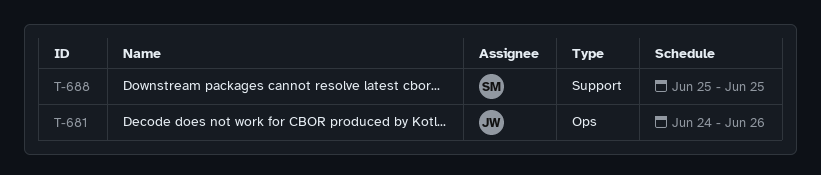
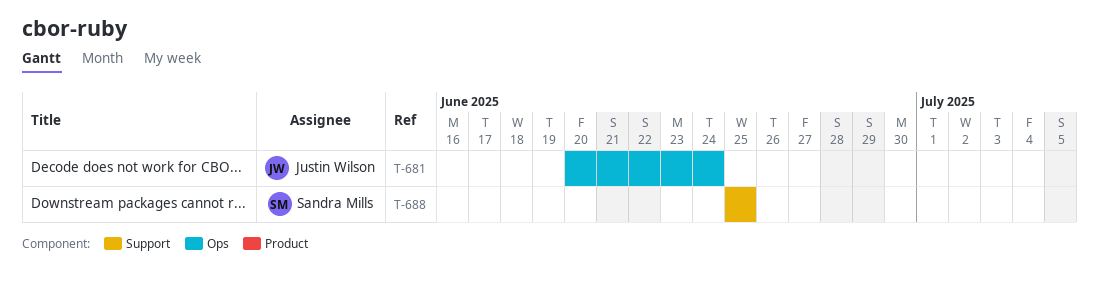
T-681, start: Jun 24 -> Jun 20
T-681, due: Jun 26 -> Jun 24

